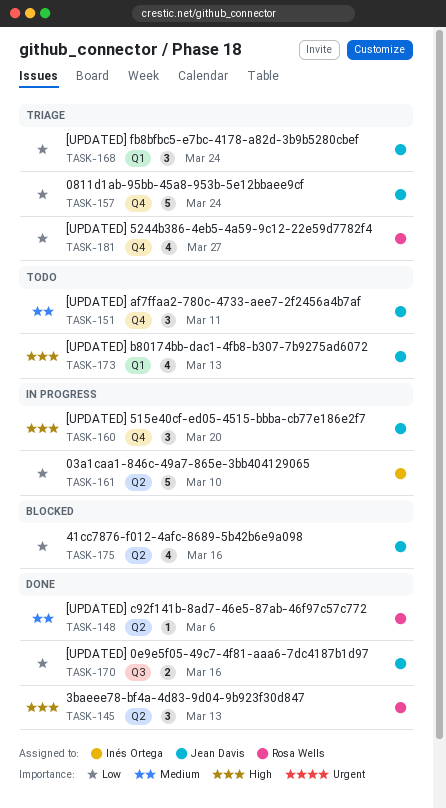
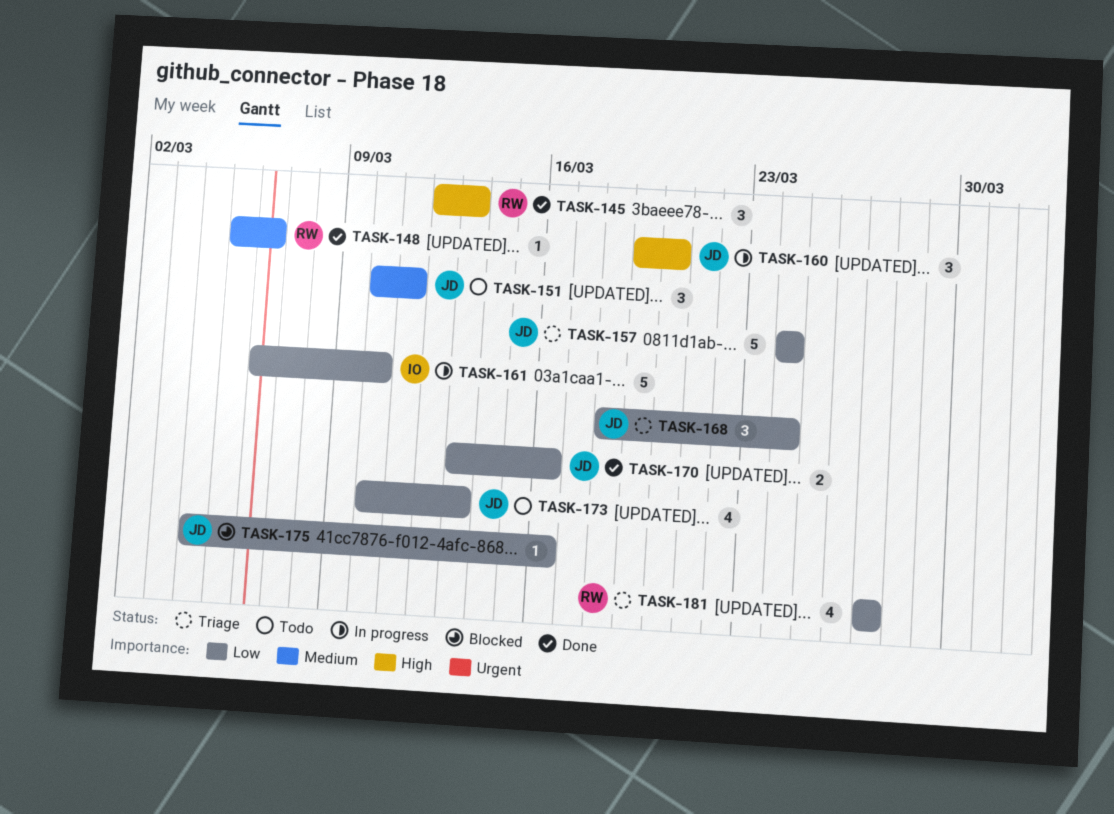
TASK-173, priority: High -> Low
TASK-175, estimate: 4 -> 1

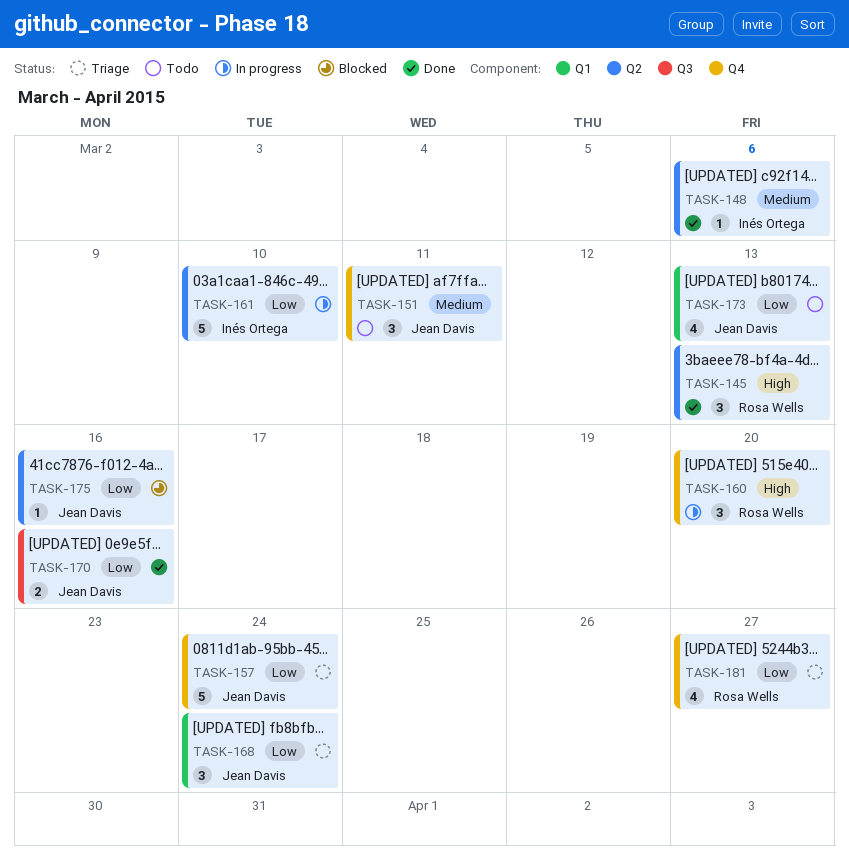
TASK-148, owner: Rosa Wells -> Inés Ortega
TASK-160, owner: Jean Davis -> Rosa Wells

